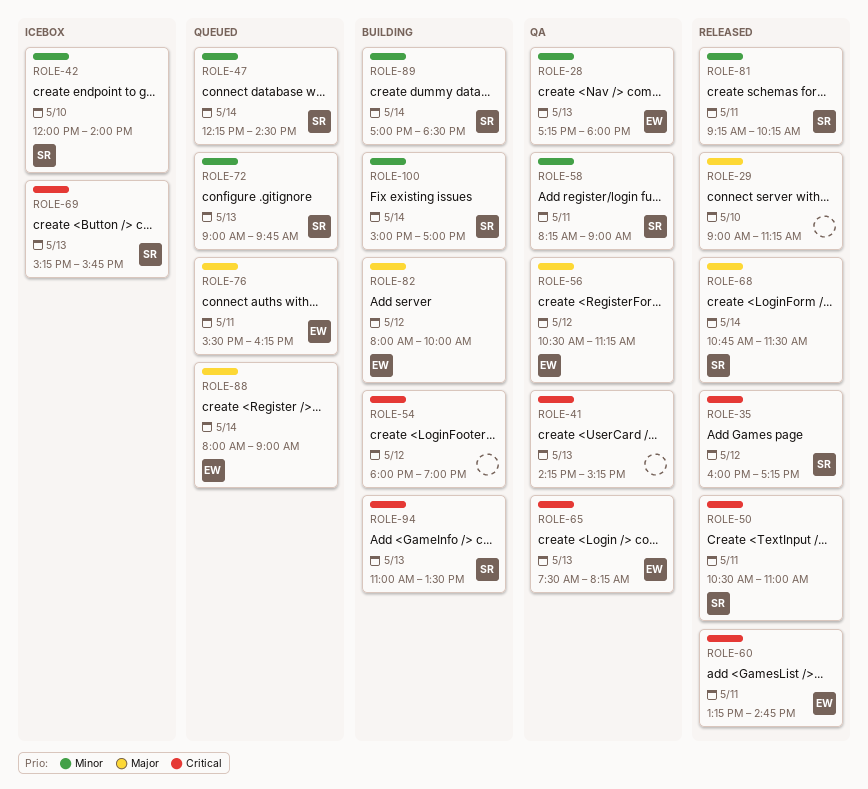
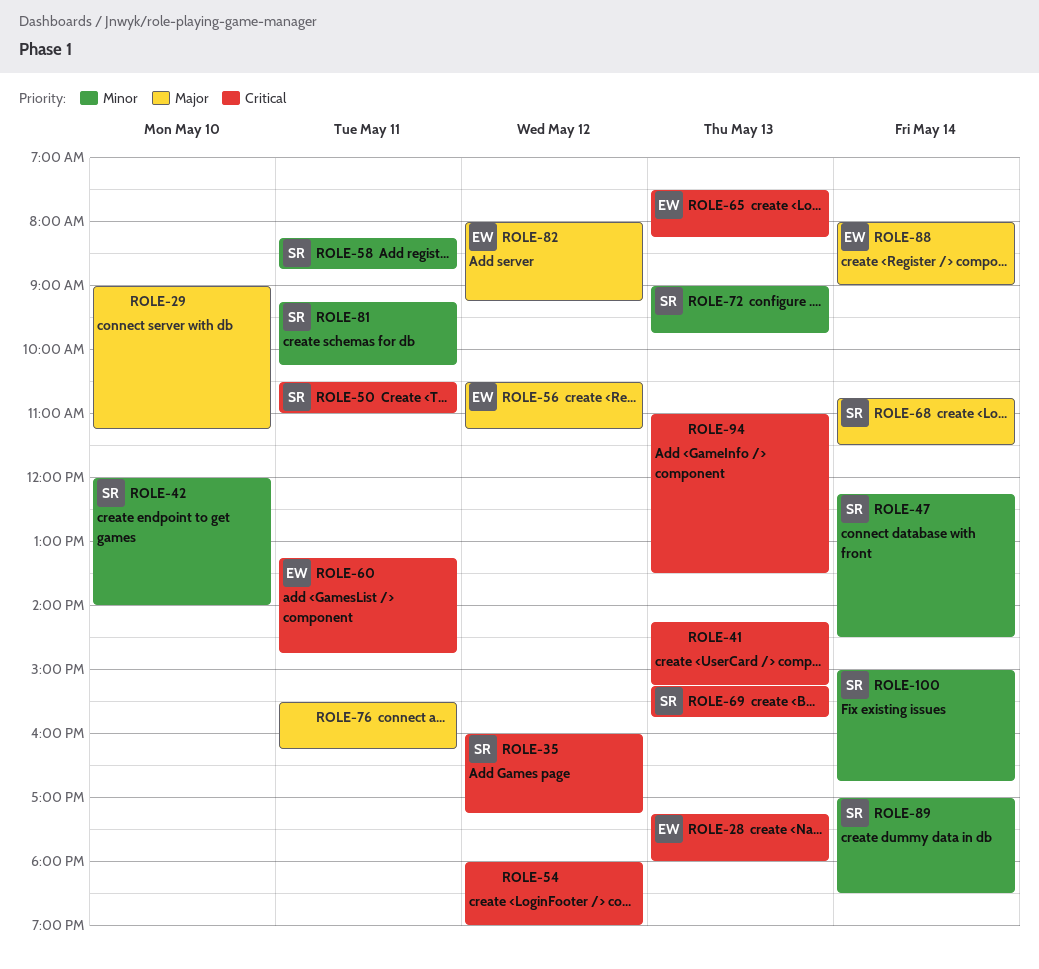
ROLE-28, priority: Minor -> Critical
ROLE-58, ends: 09:00 -> 08:45
ROLE-76, owner: EW -> none
ROLE-82, ends: 10:00 -> 09:15
ROLE-94, owner: SR -> none
ROLE-100, ends: 17:00 -> 16:45

